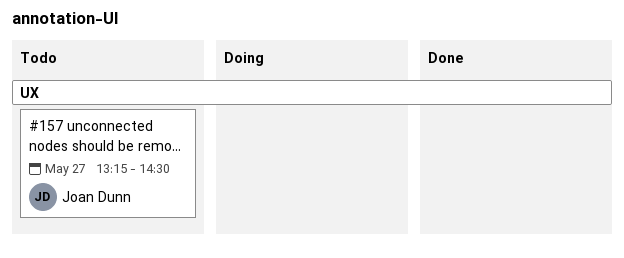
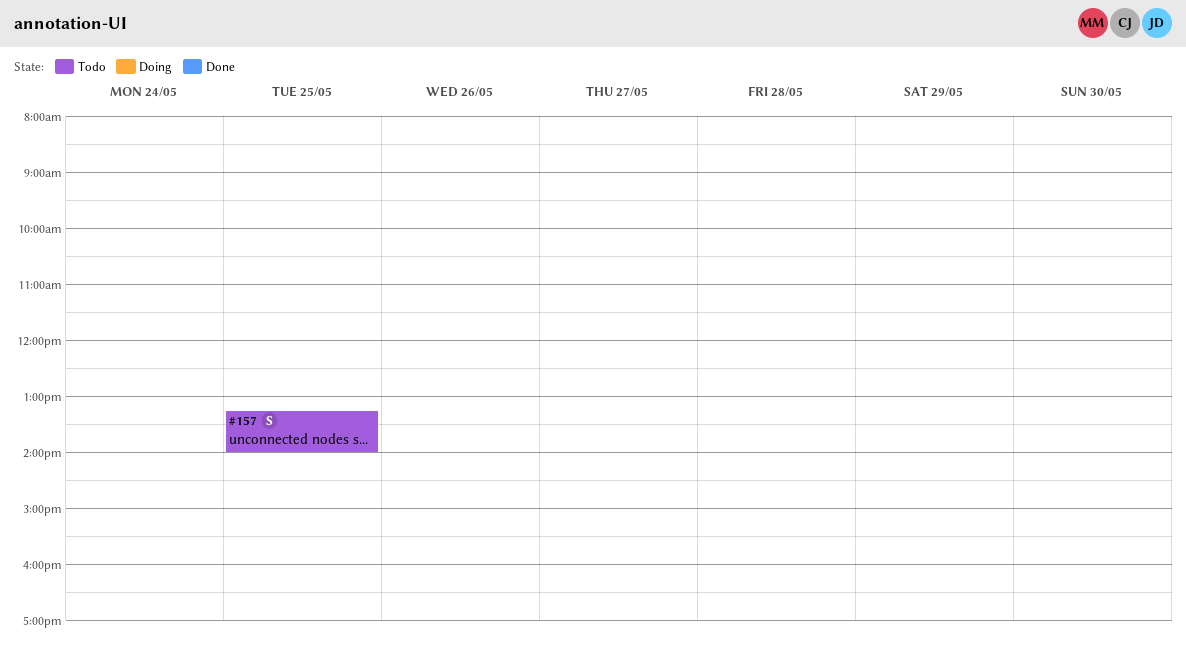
#157, day: May 27 -> May 25
#157, ends: 14:30 -> 14:00

